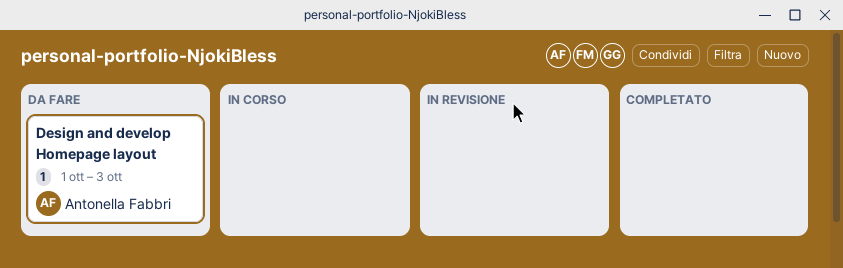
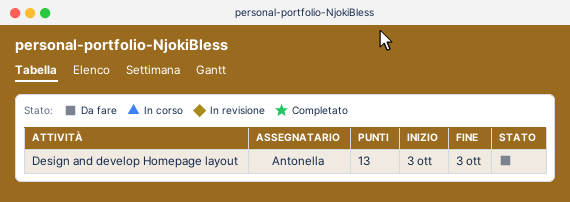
Design and develop Homepage layout, estimate: 1 -> 13
Design and develop Homepage layout, start: Oct 1 -> Oct 3

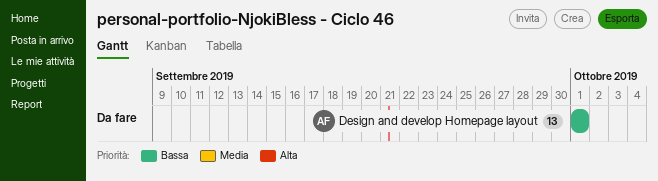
Design and develop Homepage layout, start: Oct 3 -> Oct 1
Design and develop Homepage layout, due: Oct 3 -> Oct 1

